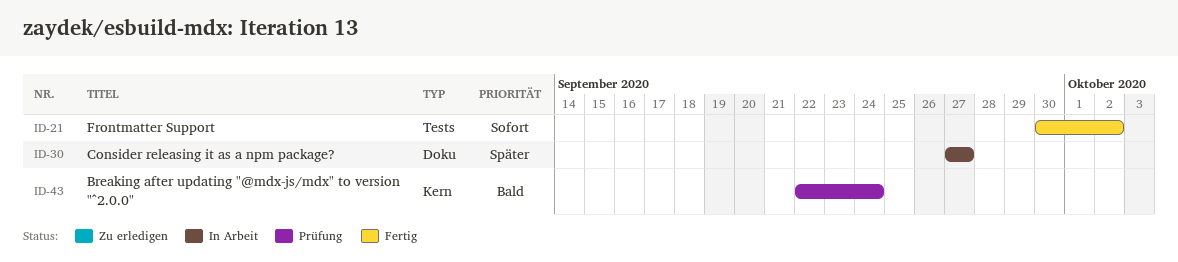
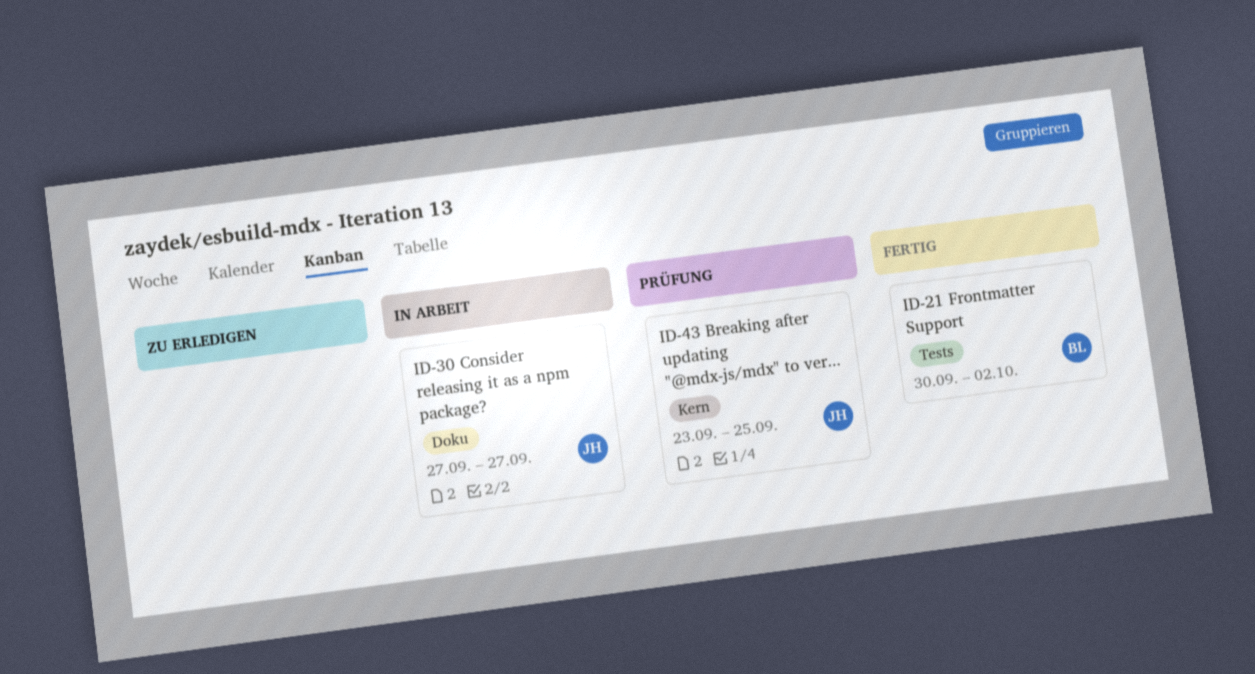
ID-43, start: Sep 22 -> Sep 23
ID-43, due: Sep 24 -> Sep 25

